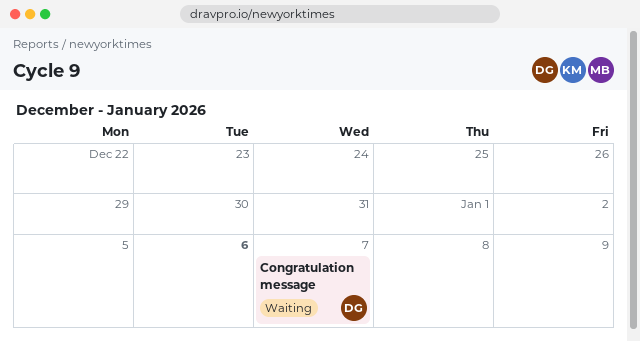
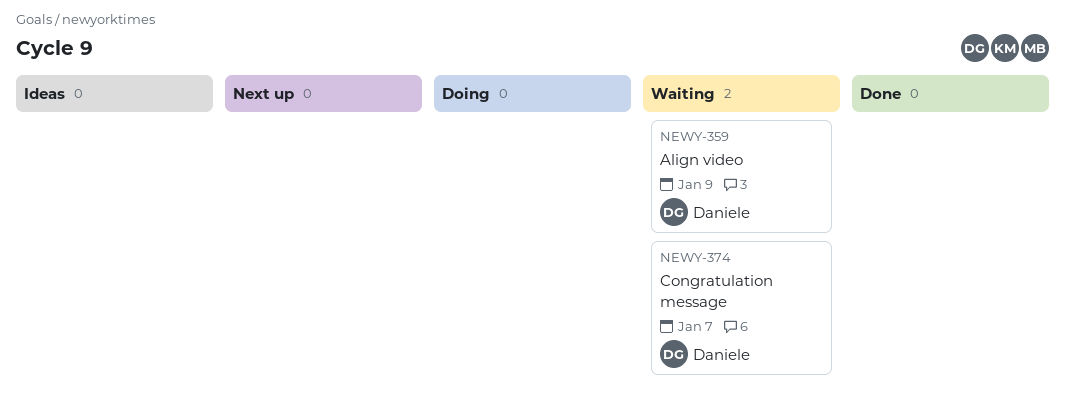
Align video: none -> present

